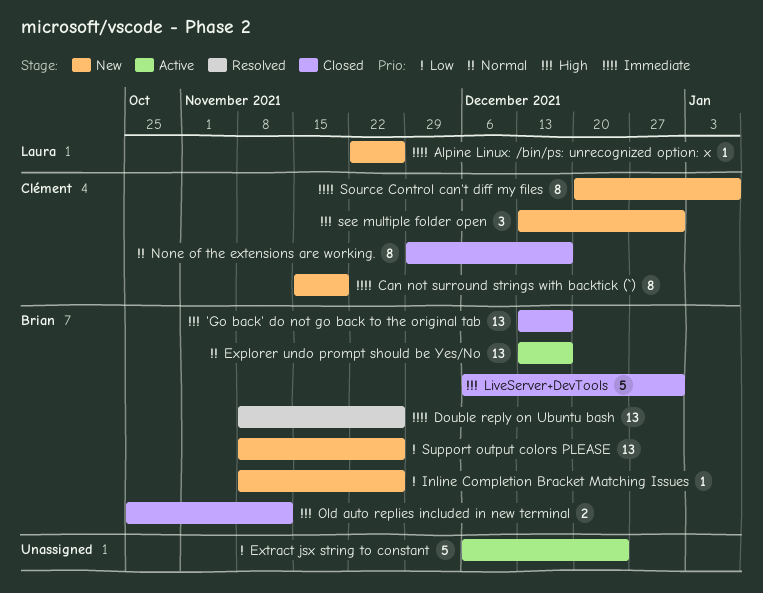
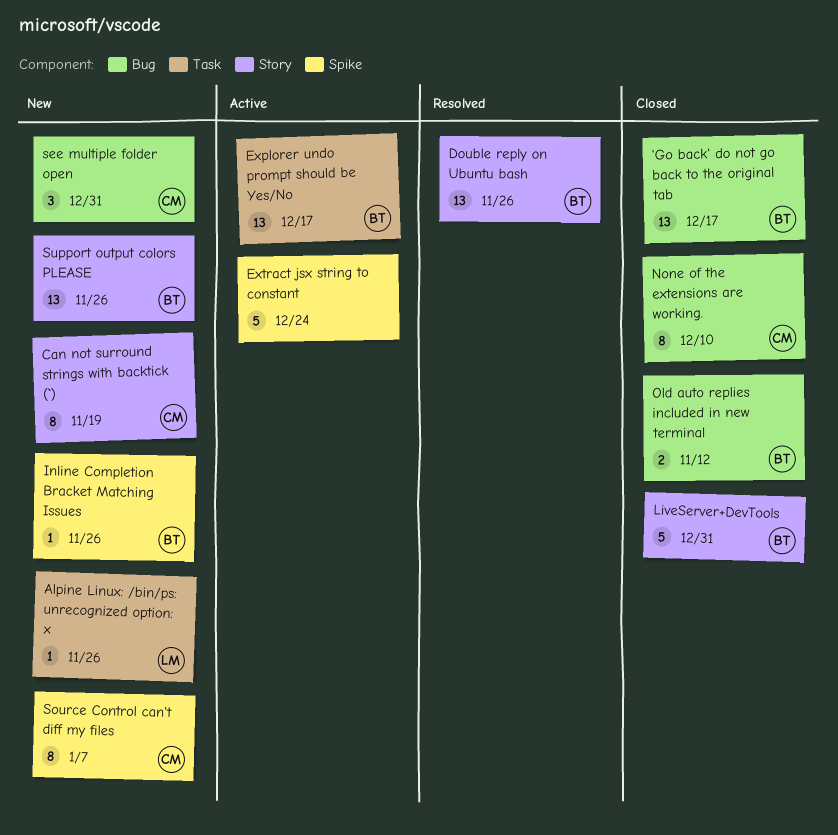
None of the extensions are working., due: Dec 17 -> Dec 10

